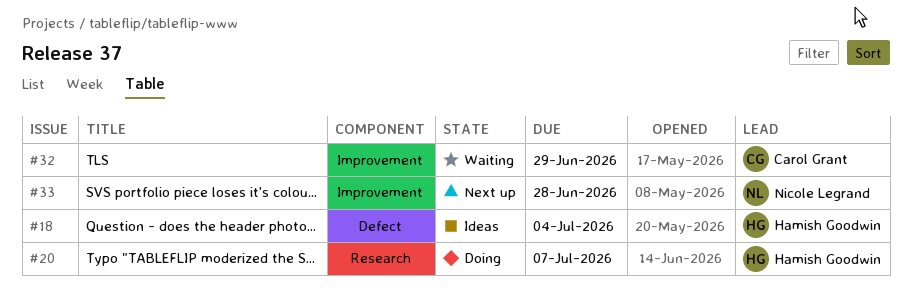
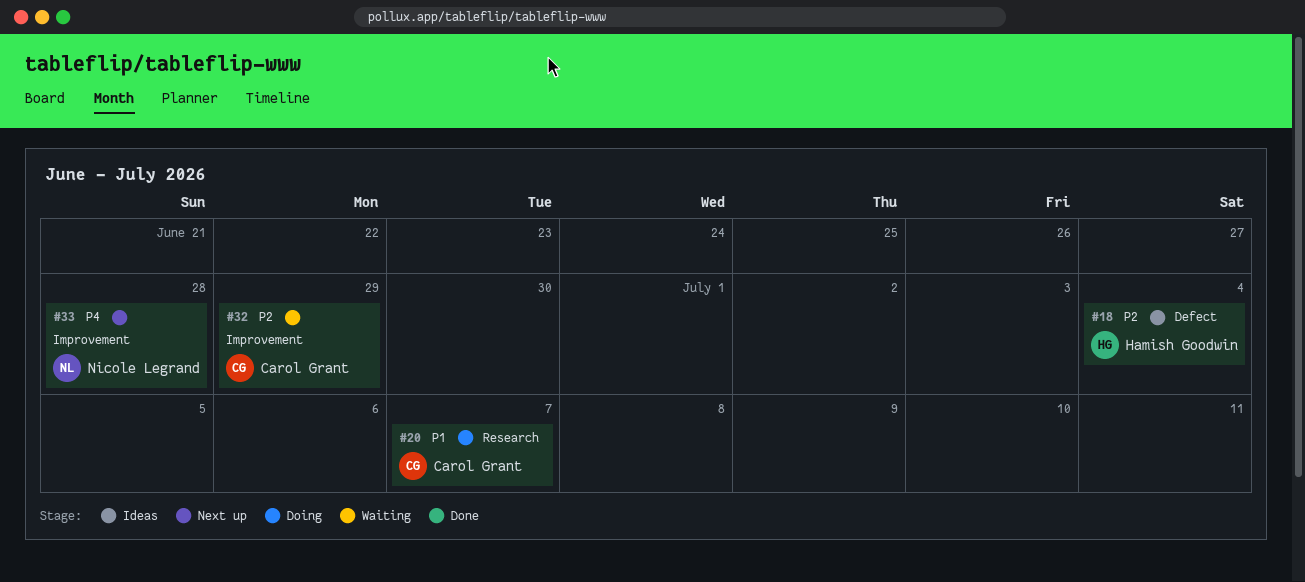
#20, owner: Hamish Goodwin -> Carol Grant

